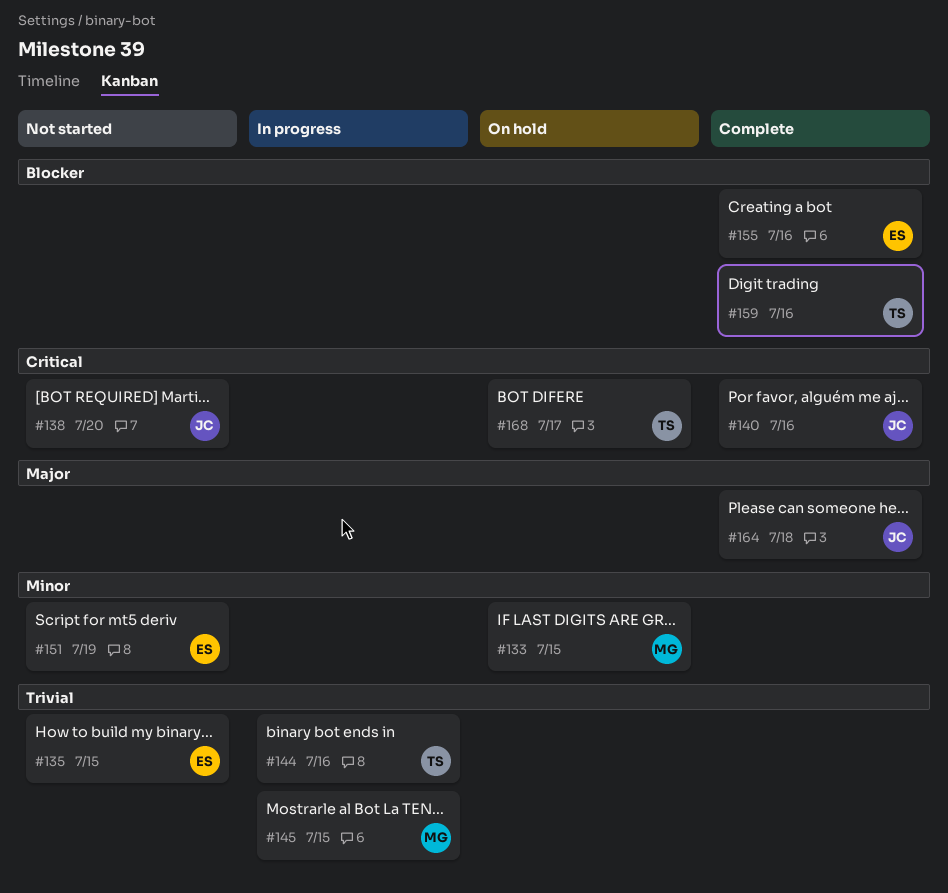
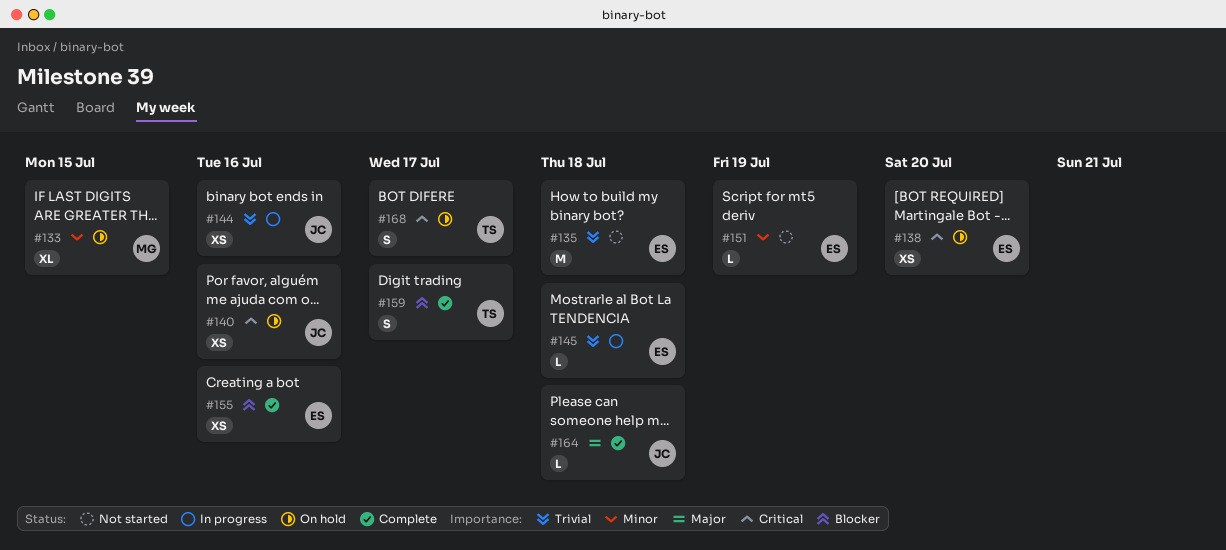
#135, due: Jul 15 -> Jul 18
#138, status: Not started -> On hold
#138, owner: JC -> ES
#140, status: Complete -> On hold
#144, owner: TS -> JC
#145, owner: MG -> ES
#145, due: Jul 15 -> Jul 18
#159, due: Jul 16 -> Jul 17

